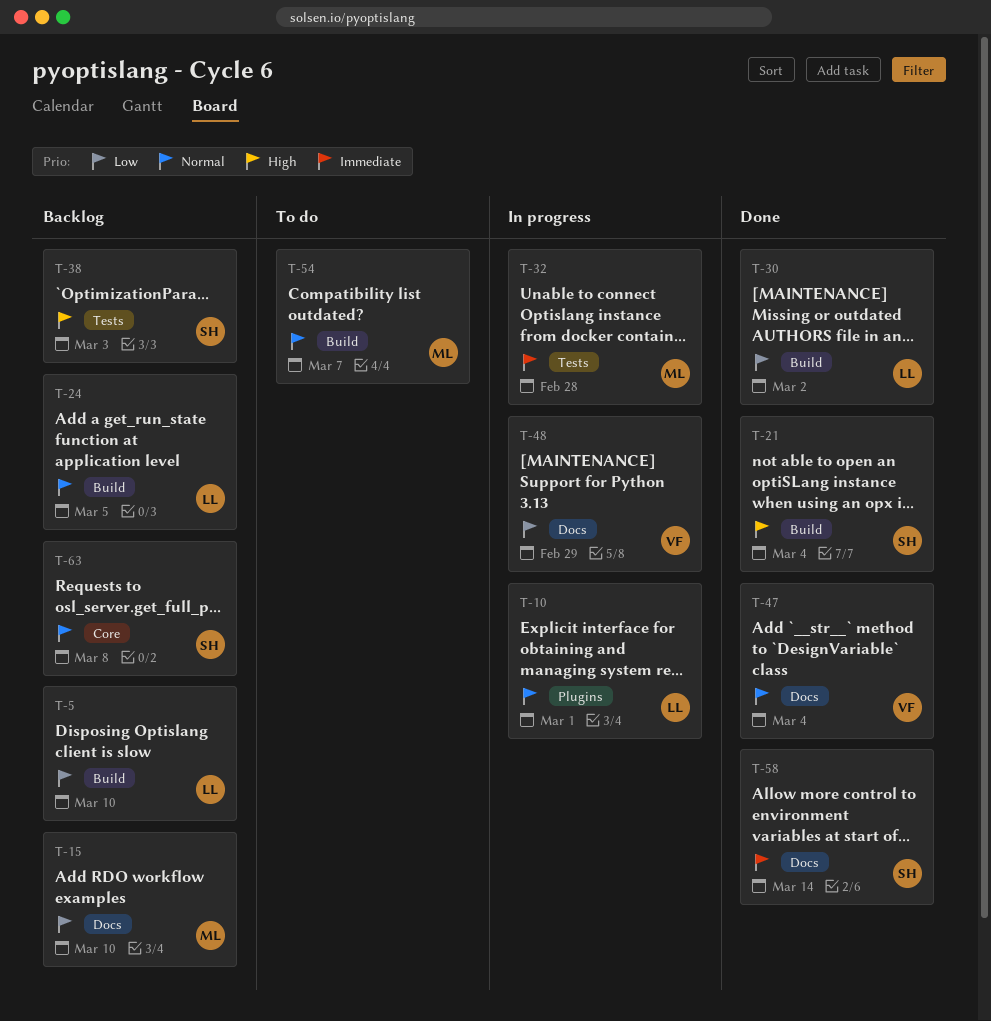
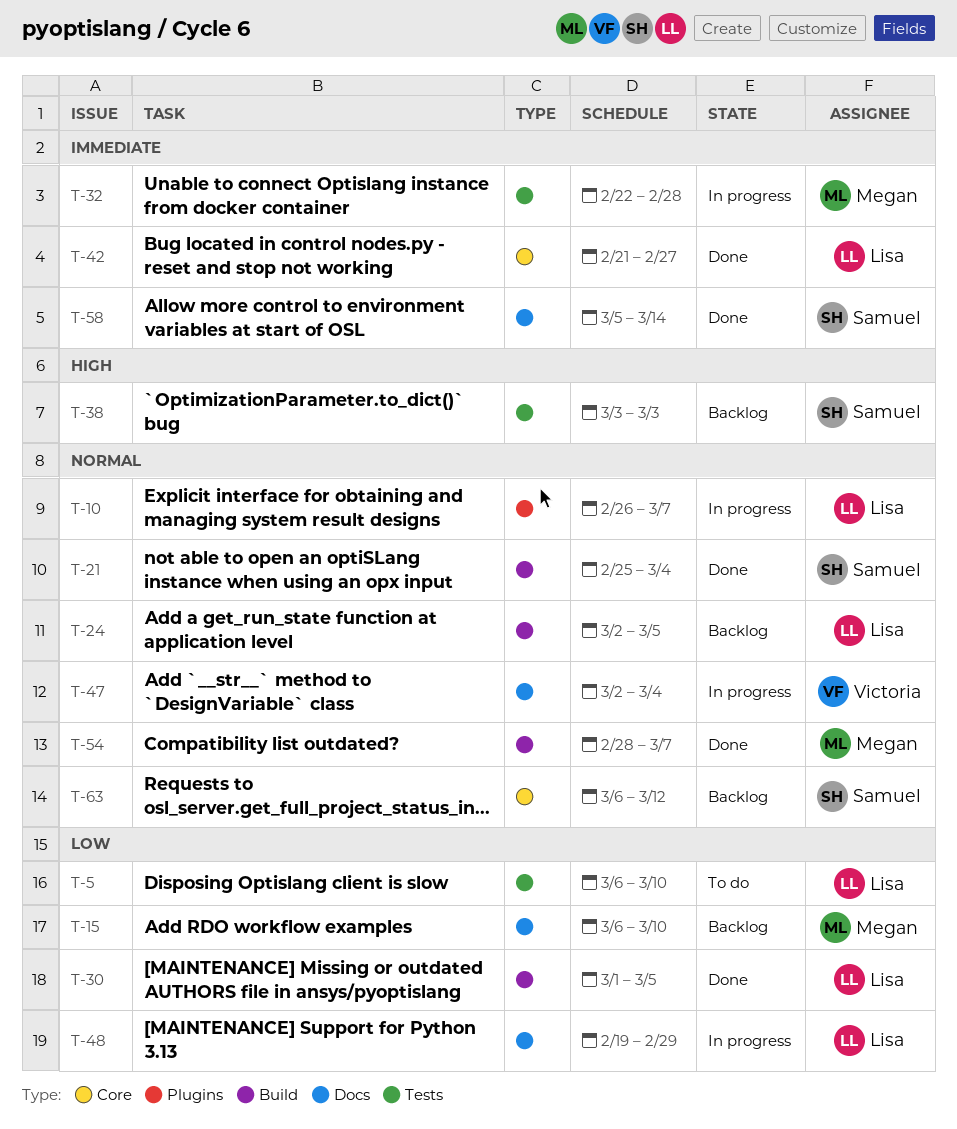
T-5, status: Backlog -> To do
T-5, label: Build -> Tests
T-10, due: Mar 1 -> Mar 7
T-21, priority: High -> Normal
T-30, due: Mar 2 -> Mar 5
T-42: none -> present
T-47, status: Done -> In progress
T-48, owner: Victoria -> Lisa
T-54, status: To do -> Done
T-63, due: Mar 8 -> Mar 12

